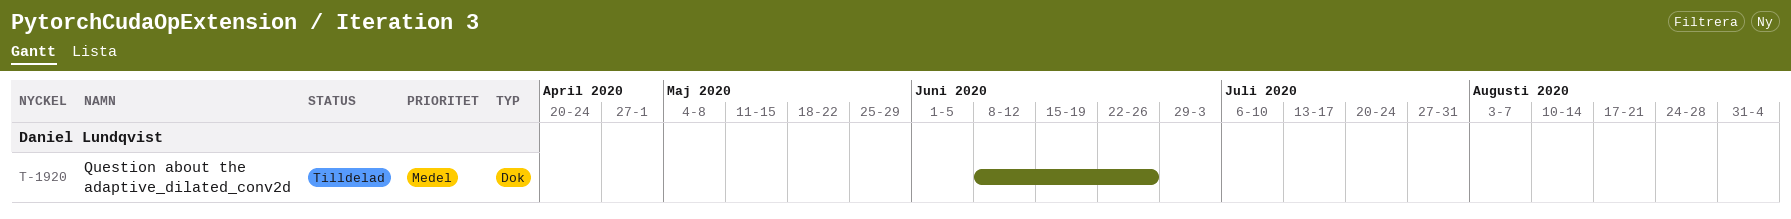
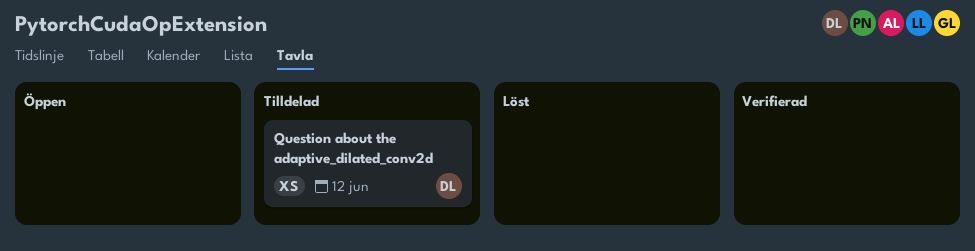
Question about the adaptive_dilated_conv2d, due: Jun 26 -> Jun 12

